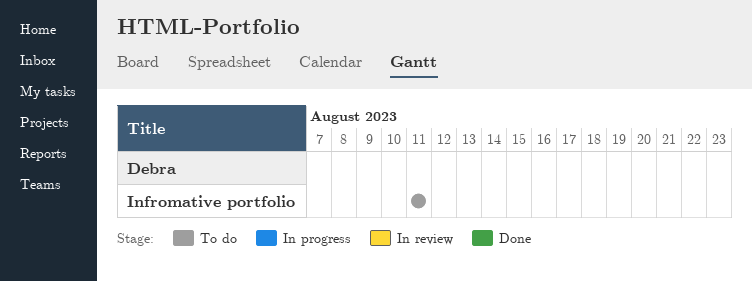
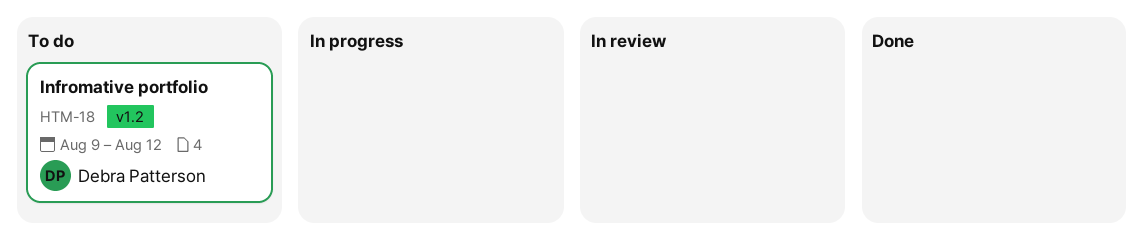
Infromative portfolio, start: Aug 11 -> Aug 9
Infromative portfolio, due: Aug 11 -> Aug 12

